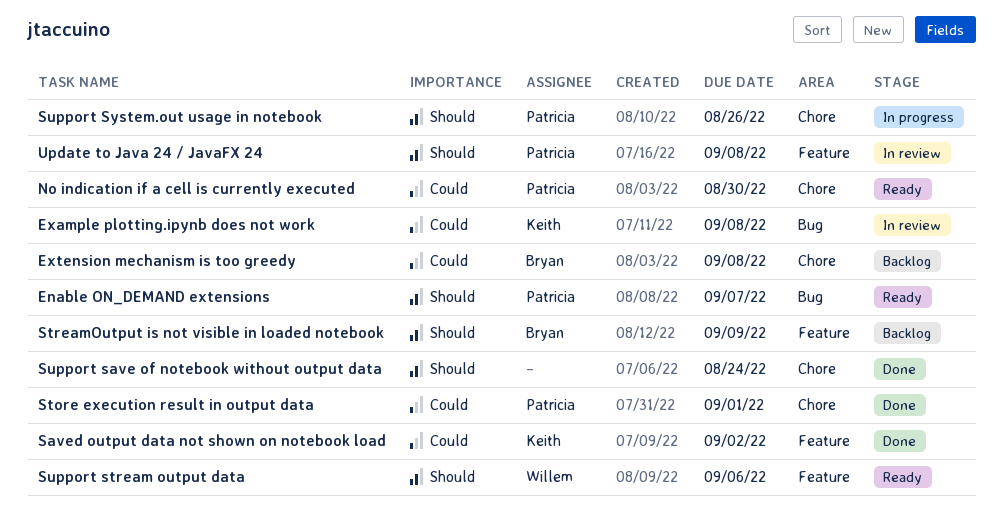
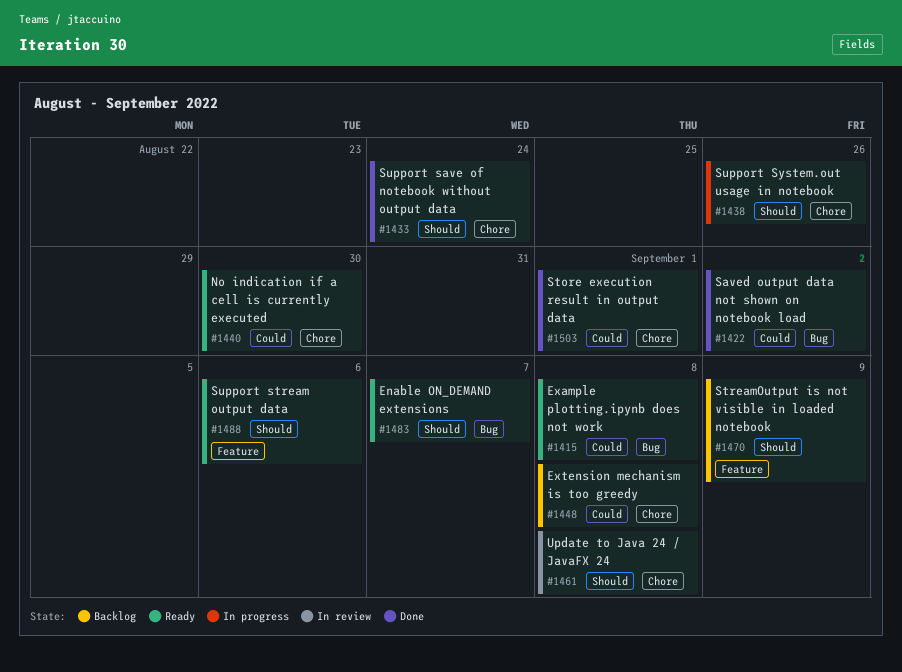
Example plotting.ipynb does not work, status: In review -> Ready
Saved output data not shown on notebook load, label: Feature -> Bug
Update to Java 24 / JavaFX 24, label: Feature -> Chore

